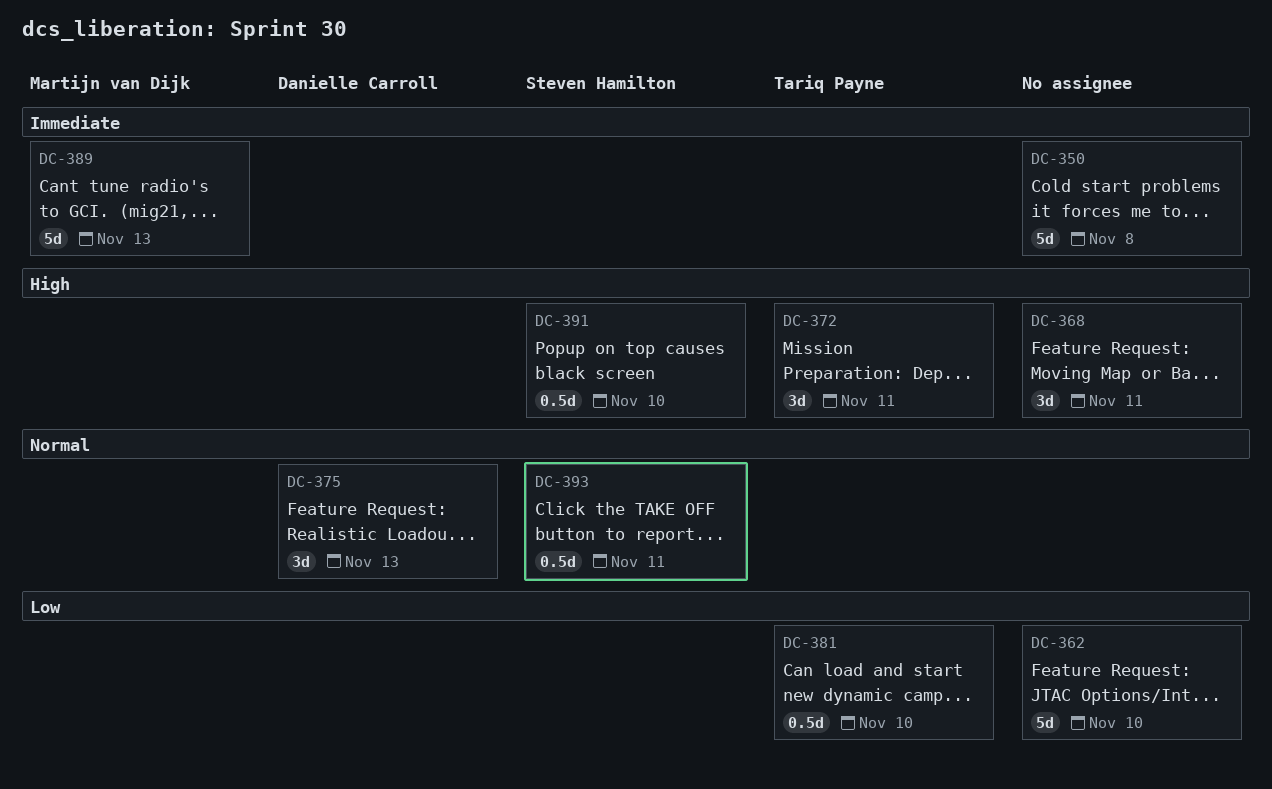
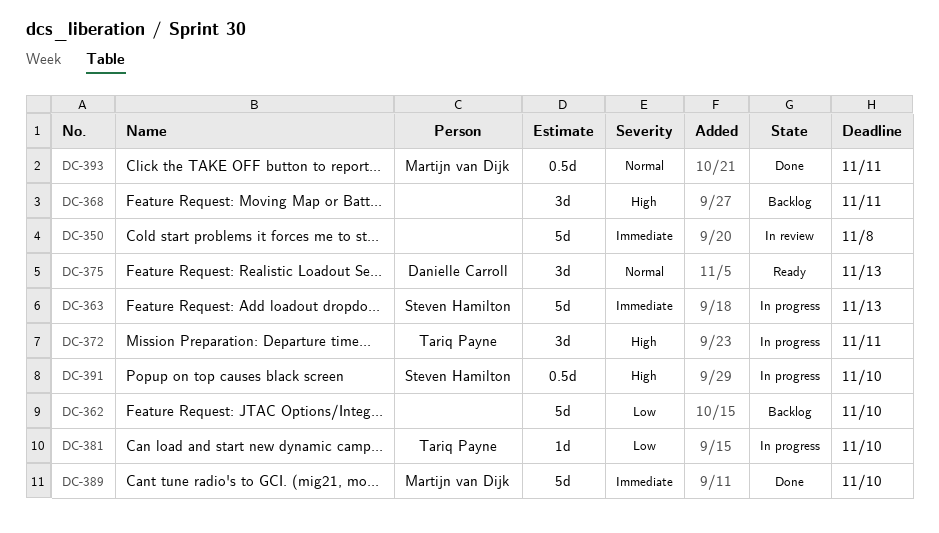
DC-363: none -> present
DC-381, estimate: 0.5d -> 1d
DC-389, due: Nov 13 -> Nov 10
DC-393, owner: Steven Hamilton -> Martijn van Dijk

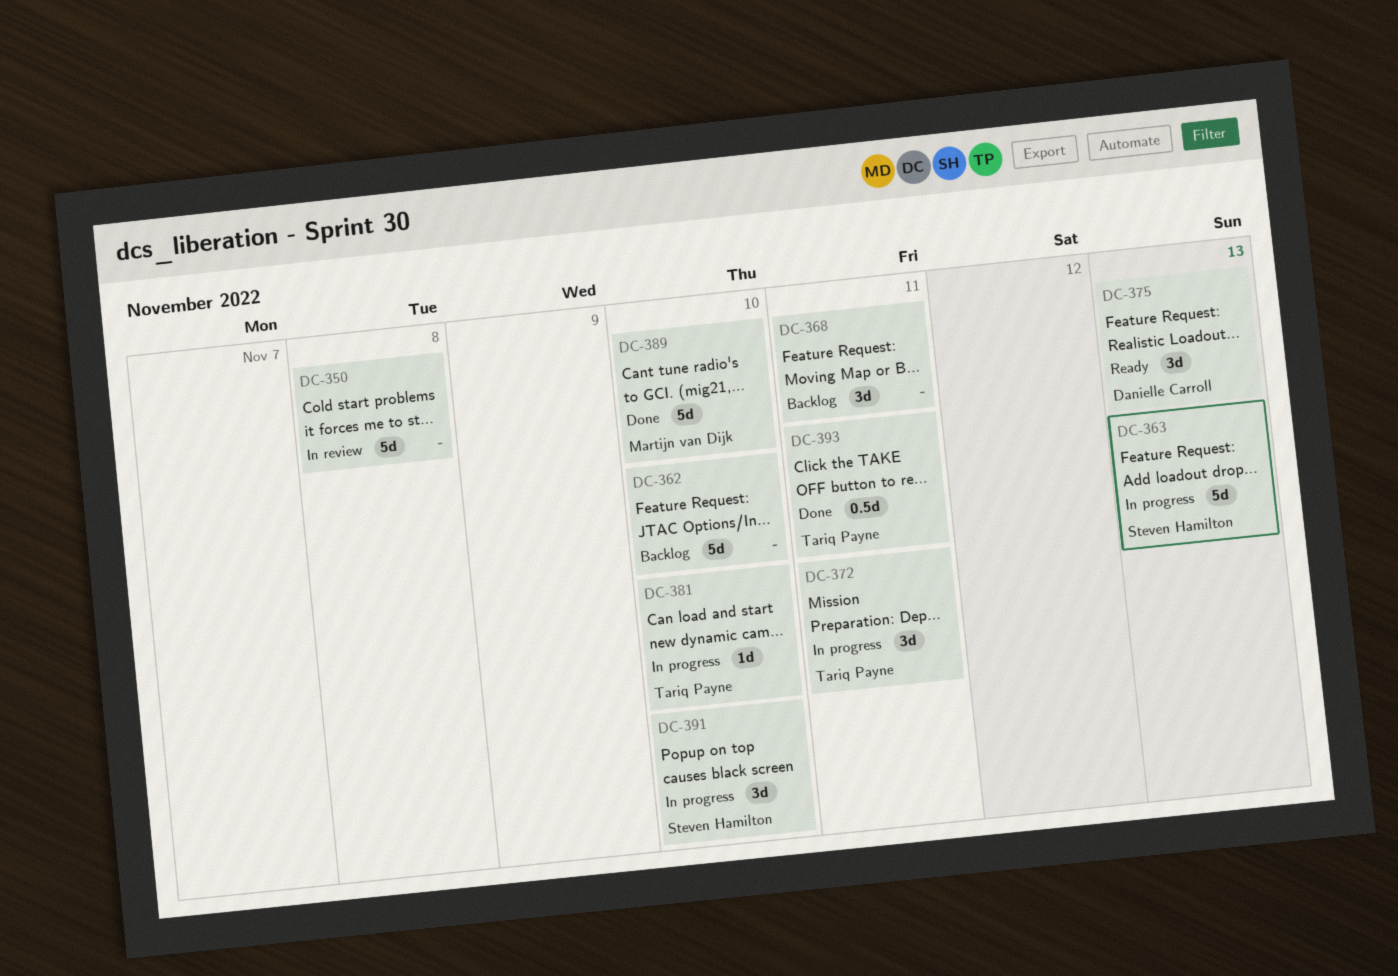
DC-391, estimate: 0.5d -> 3d
DC-393, owner: Martijn van Dijk -> Tariq Payne

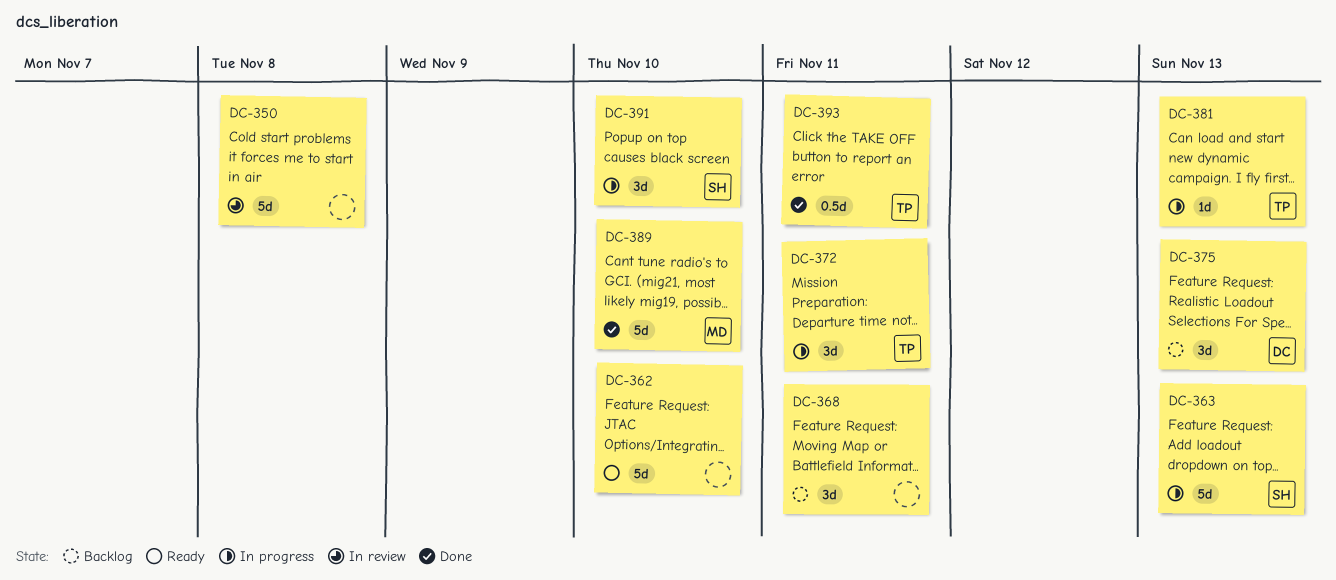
DC-362, status: Backlog -> Ready
DC-375, status: Ready -> Backlog
DC-381, due: Nov 10 -> Nov 13

